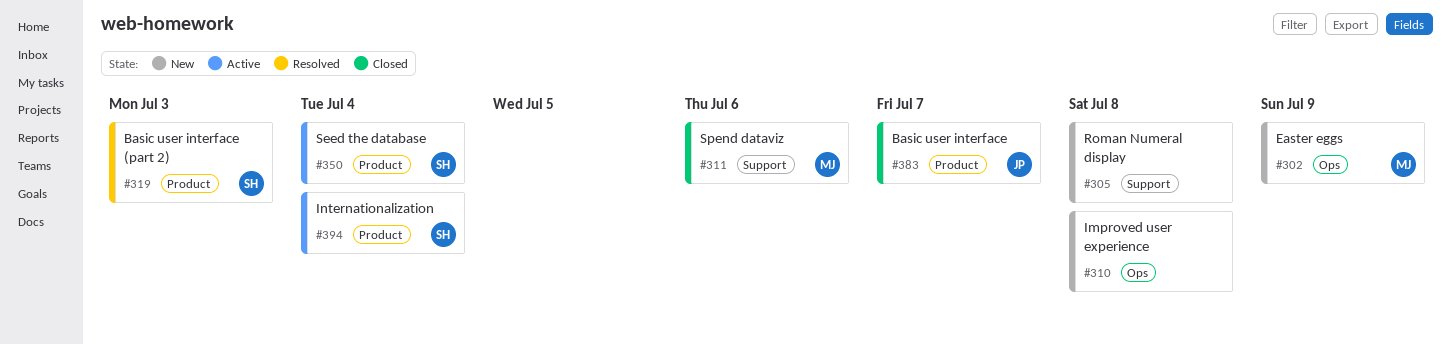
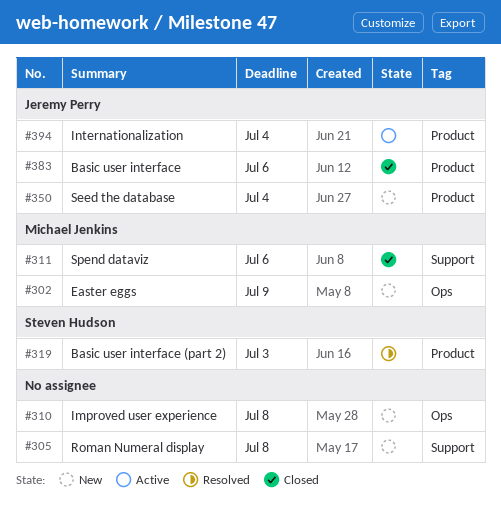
#350, status: Active -> New
#350, owner: Steven Hudson -> Jeremy Perry
#383, due: Jul 7 -> Jul 6
#394, owner: Steven Hudson -> Jeremy Perry

